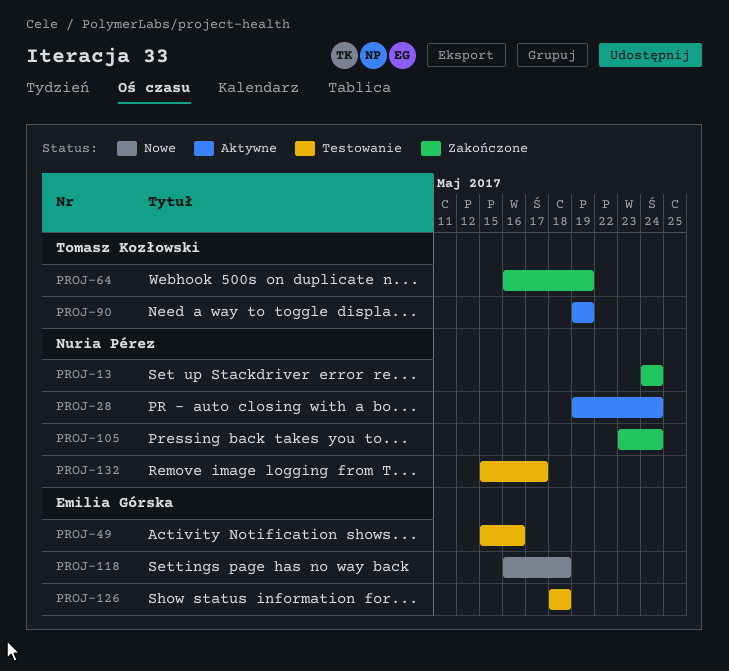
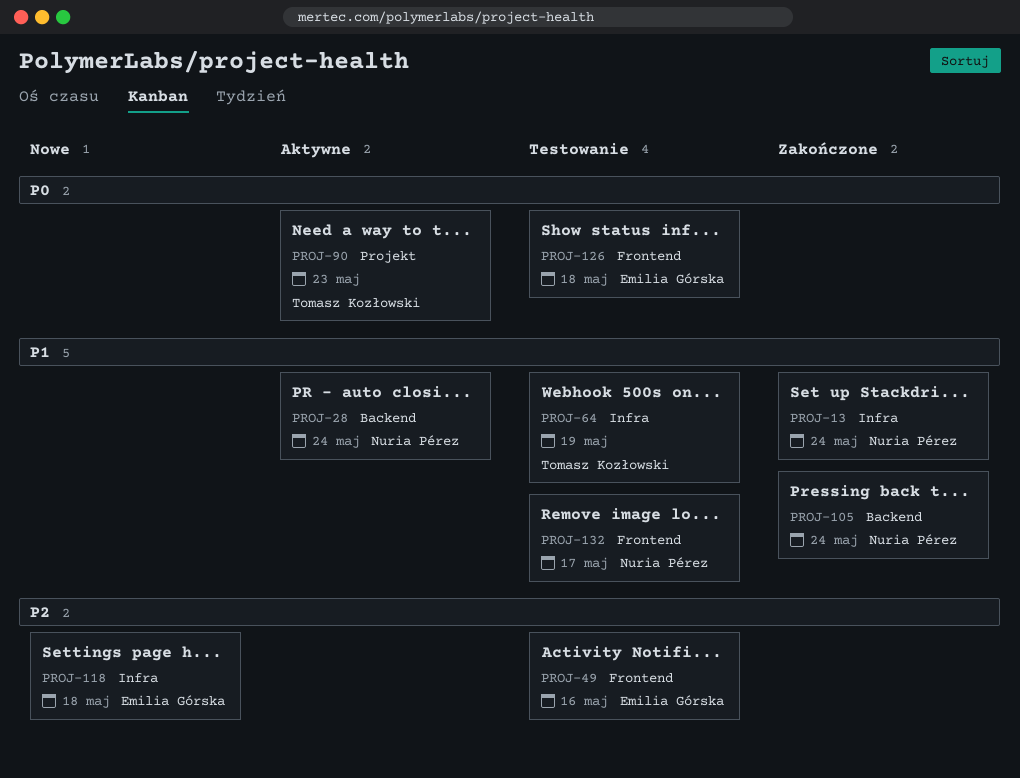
PROJ-64, status: Zakończone -> Testowanie
PROJ-90, due: May 19 -> May 23

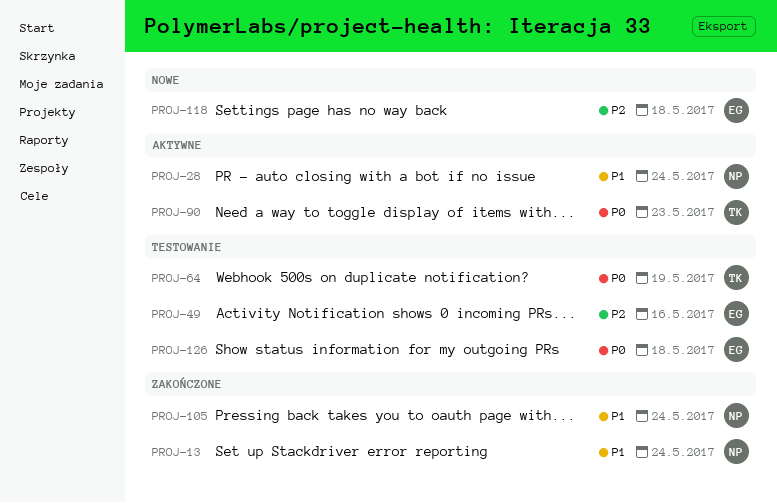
PROJ-64, priority: P1 -> P0
PROJ-132: present -> none

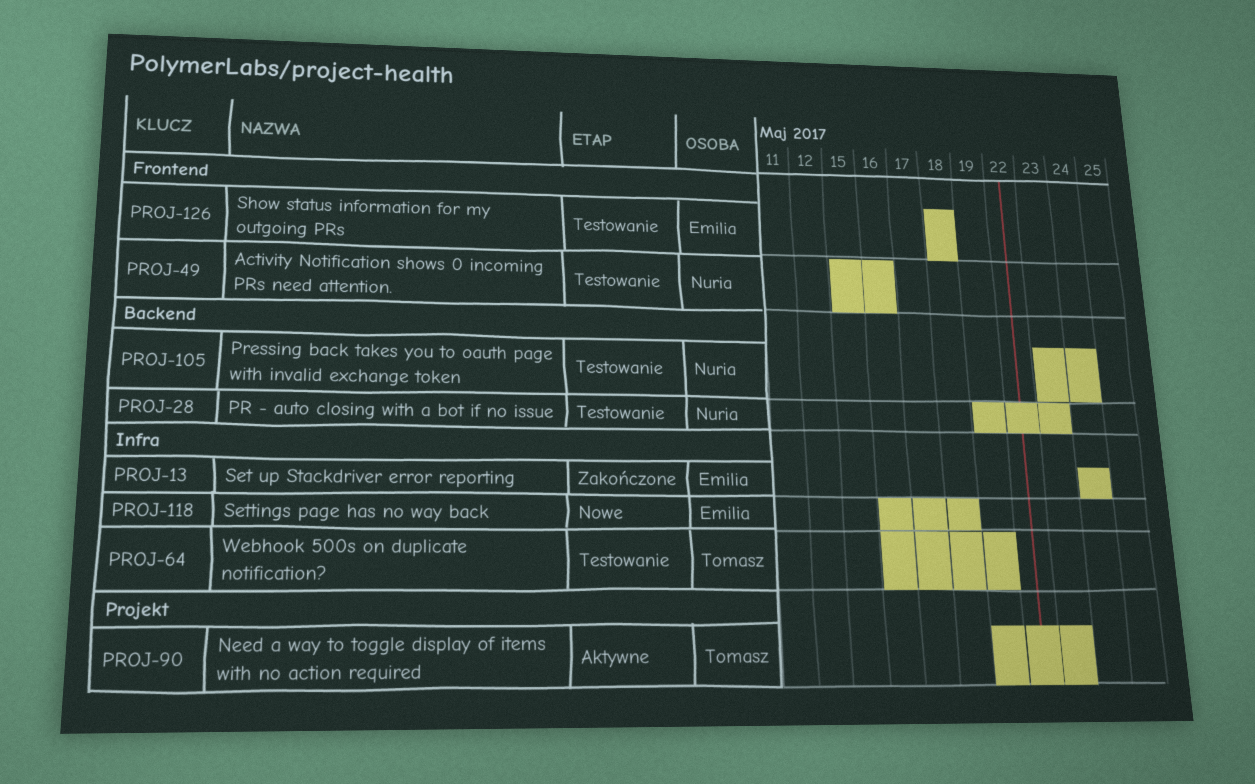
PROJ-13, owner: Nuria -> Emilia
PROJ-28, status: Aktywne -> Testowanie
PROJ-28, due: May 24 -> May 23
PROJ-49, owner: Emilia -> Nuria
PROJ-105, status: Zakończone -> Testowanie

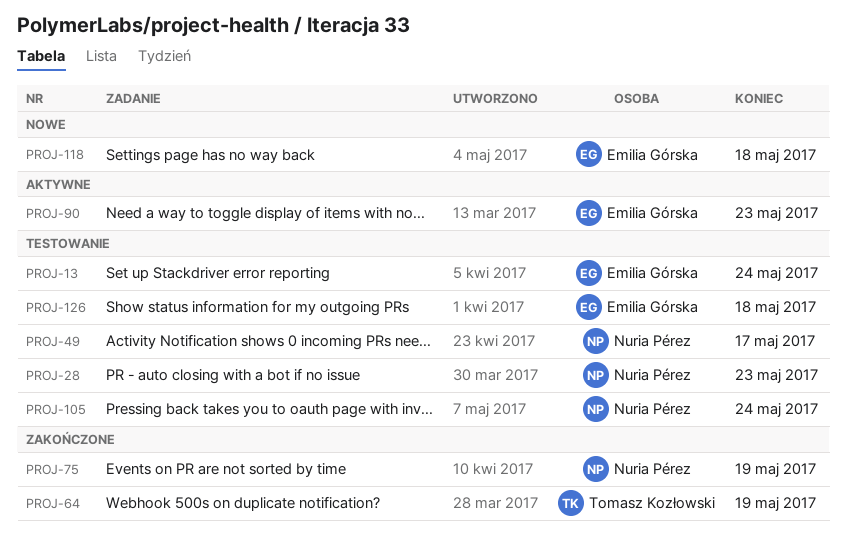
PROJ-13, status: Zakończone -> Testowanie
PROJ-49, due: May 16 -> May 17
PROJ-64, status: Testowanie -> Zakończone
PROJ-75: none -> present
PROJ-90, owner: Tomasz Kozłowski -> Emilia Górska

